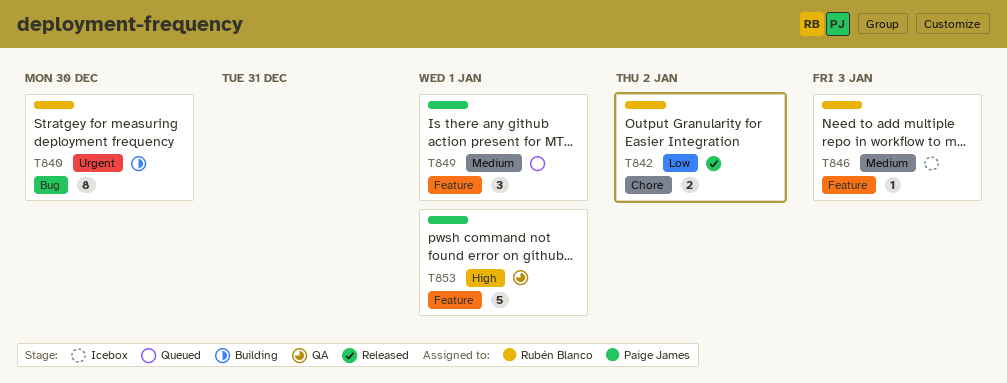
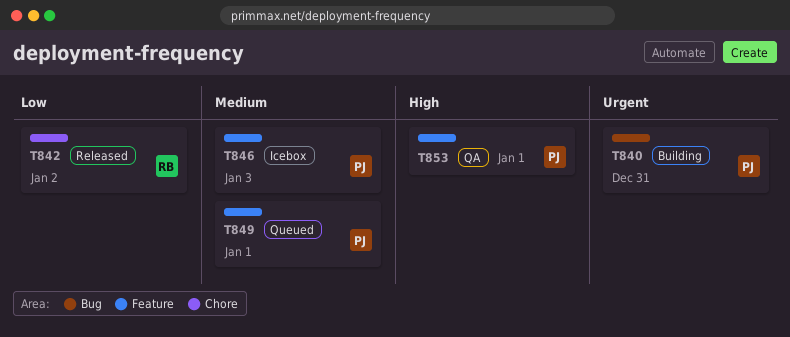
T840, owner: Rubén Blanco -> Paige James
T840, due: Dec 30 -> Dec 31
T846, owner: Rubén Blanco -> Paige James

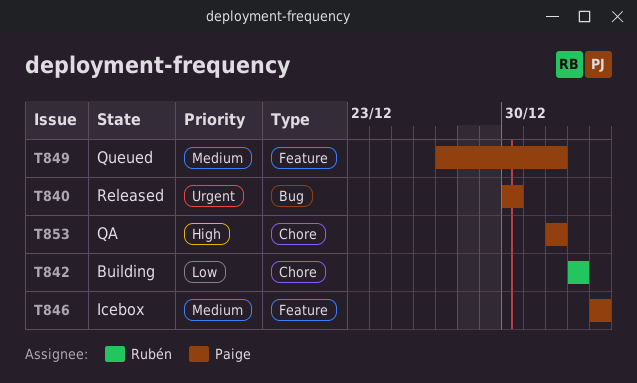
T840, status: Building -> Released
T840, due: Dec 31 -> Dec 30
T842, status: Released -> Building
T853, label: Feature -> Chore

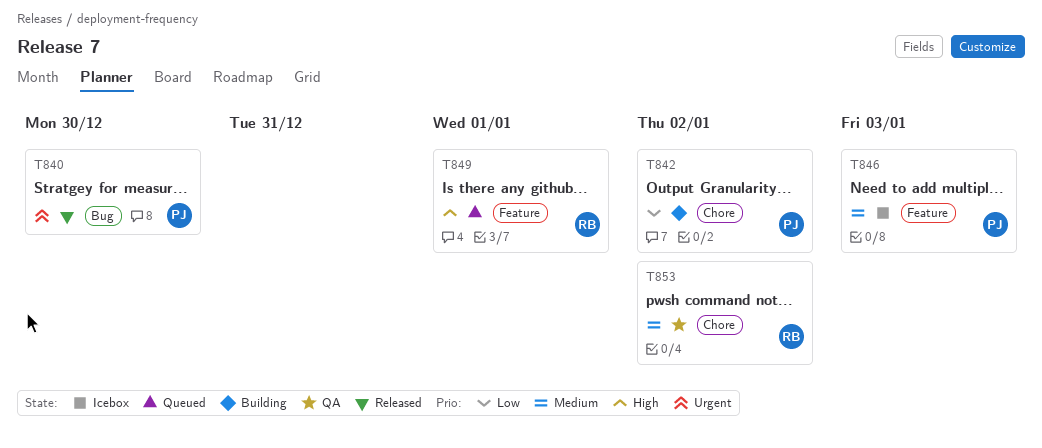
T842, owner: Rubén -> Paige
T849, owner: Paige -> Rubén
T849, priority: Medium -> High
T853, owner: Paige -> Rubén
T853, priority: High -> Medium
T853, due: Jan 1 -> Jan 2

